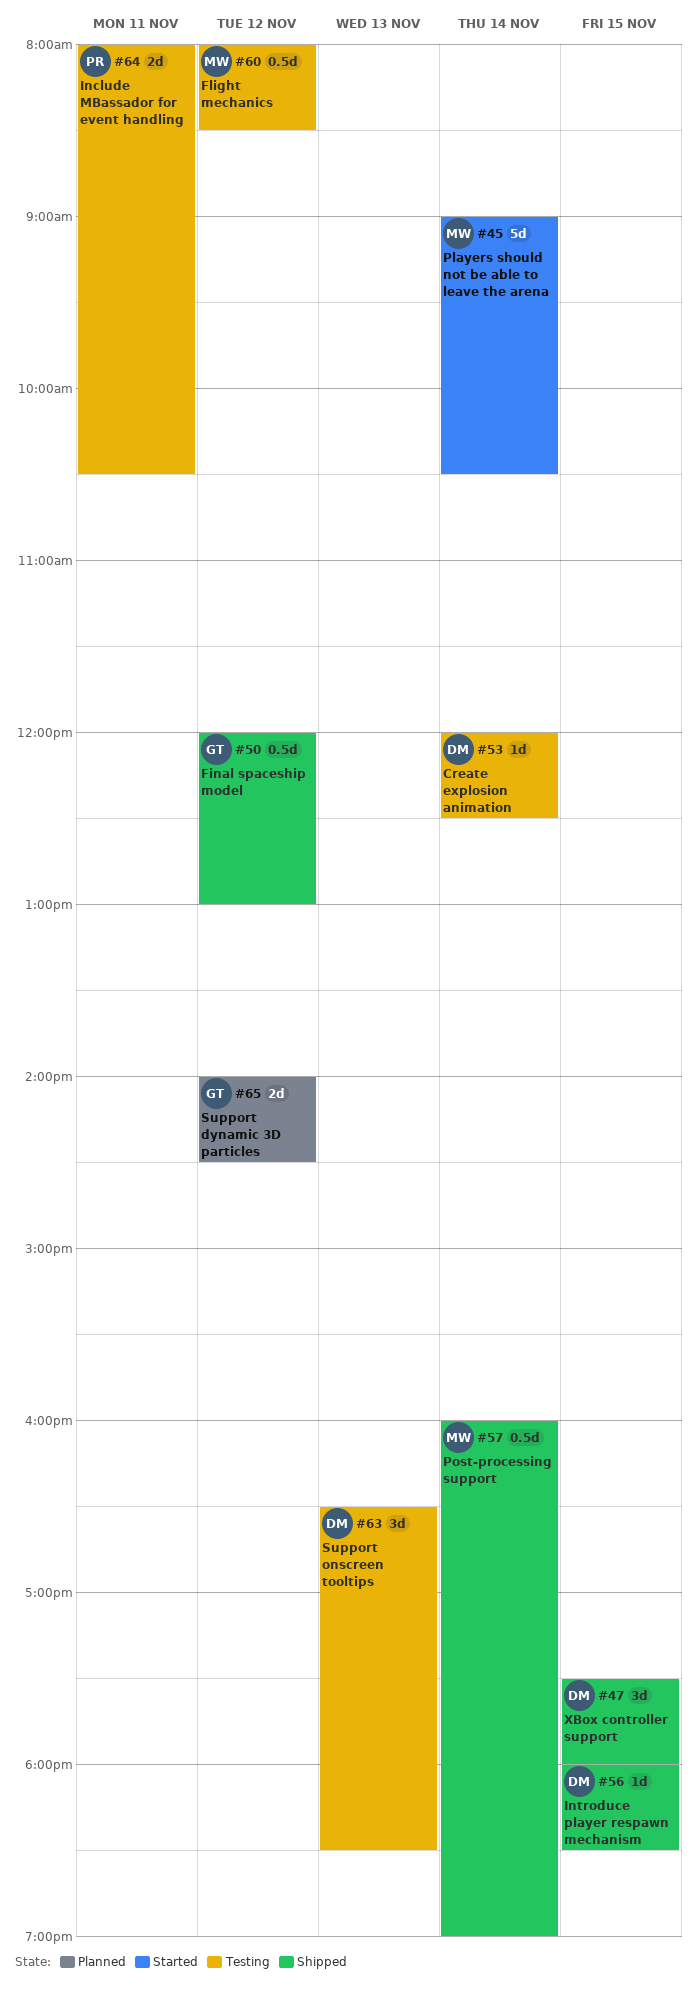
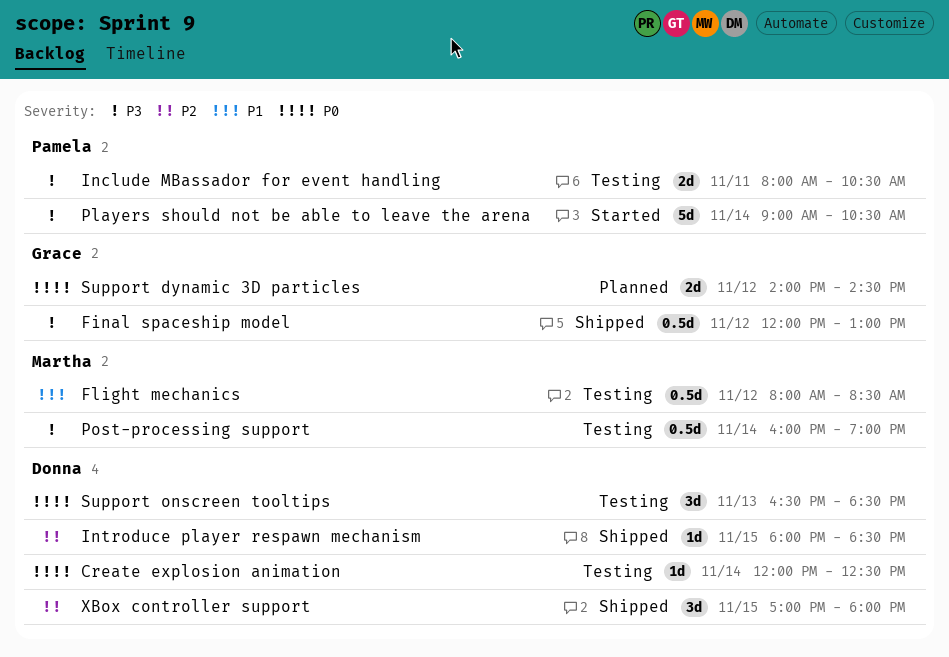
Players should not be able to leave the arena, owner: Martha -> Pamela
Post-processing support, status: Shipped -> Testing
XBox controller support, begins: 17:30 -> 17:00

